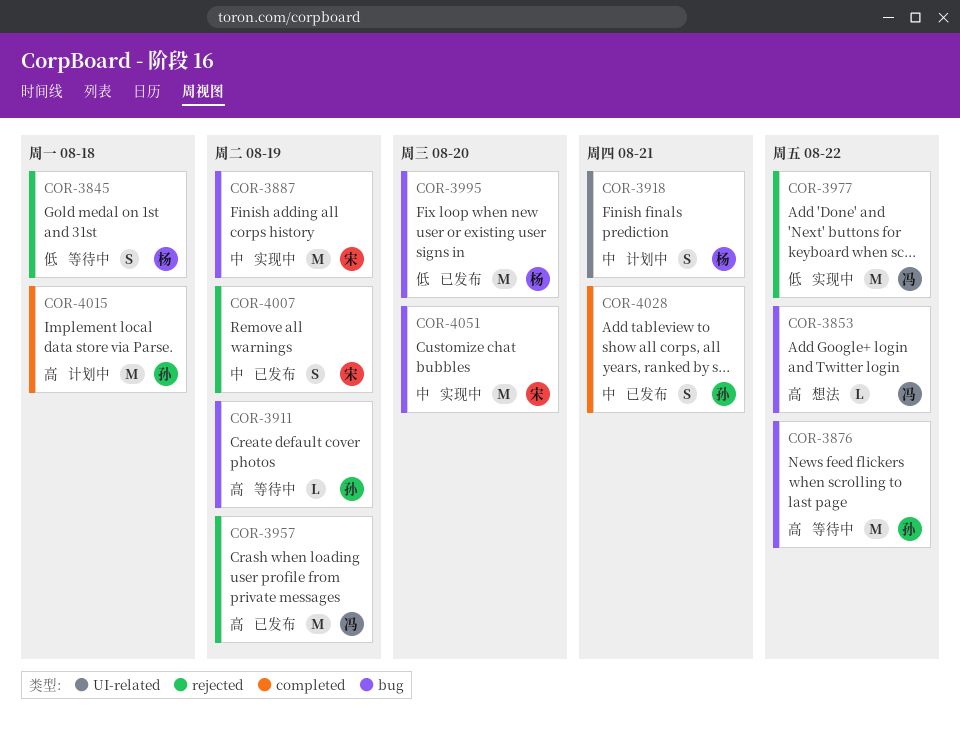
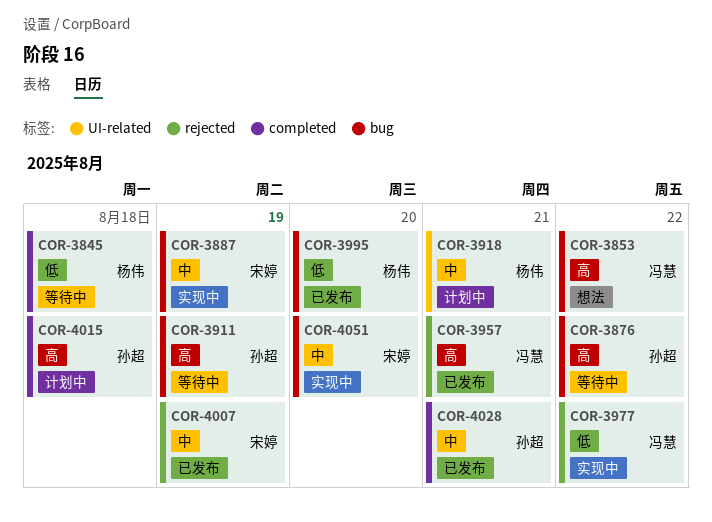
COR-3845, label: rejected -> completed
COR-3957, due: Aug 19 -> Aug 21

